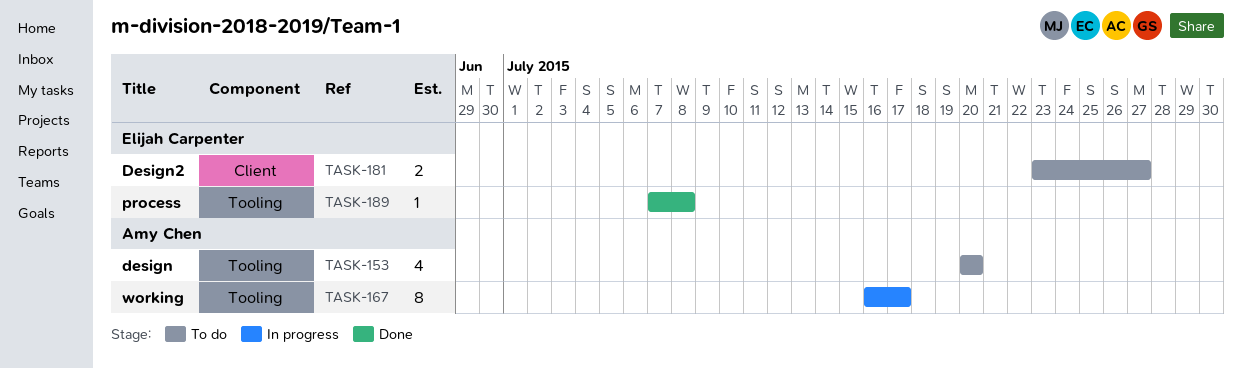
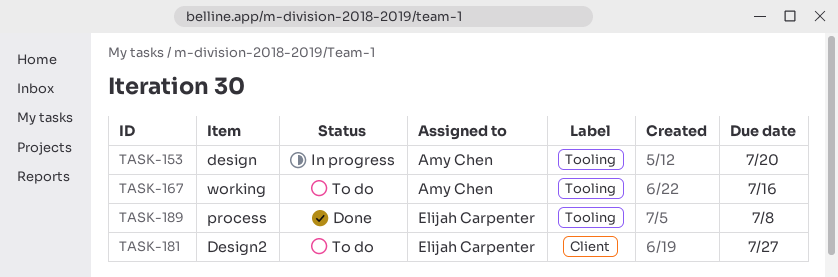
TASK-153, status: To do -> In progress
TASK-167, status: In progress -> To do
TASK-167, due: Jul 17 -> Jul 16

